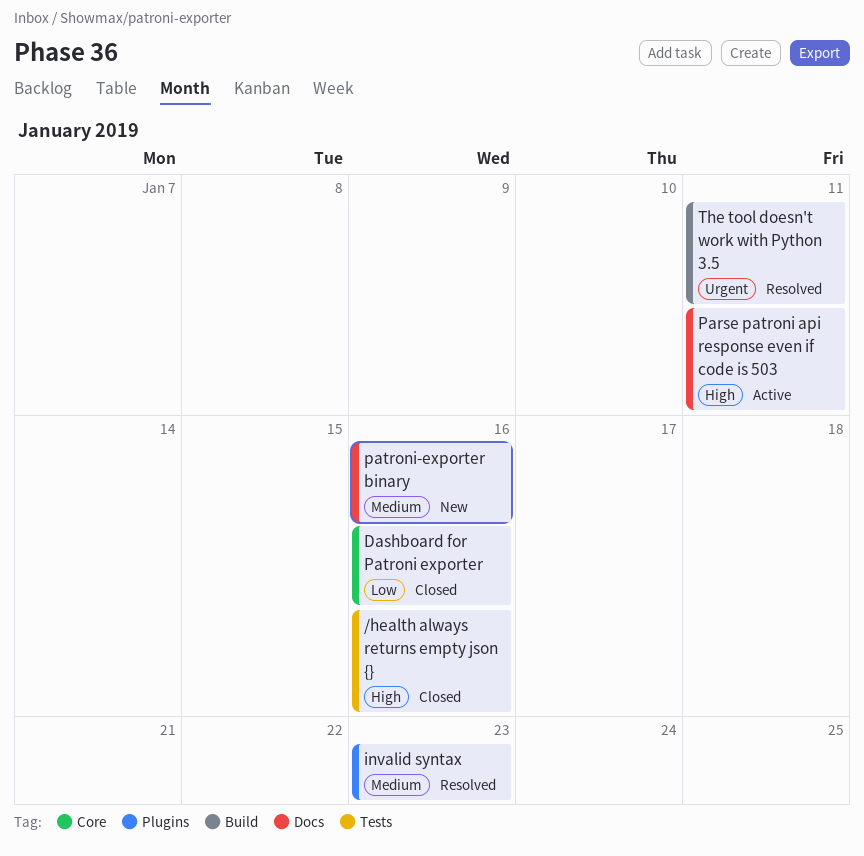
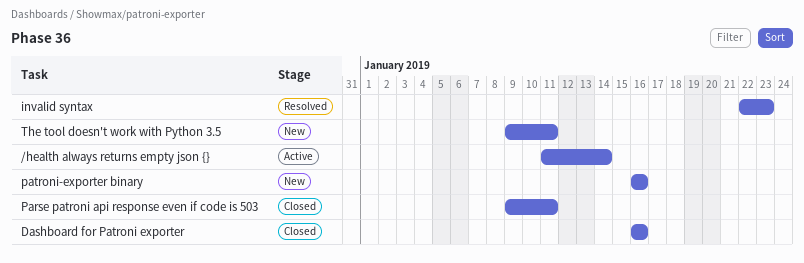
/health always returns empty json {}, status: Closed -> Active
/health always returns empty json {}, due: Jan 16 -> Jan 14
Parse patroni api response even if code is 503, status: Active -> Closed
The tool doesn't work with Python 3.5, status: Resolved -> New

